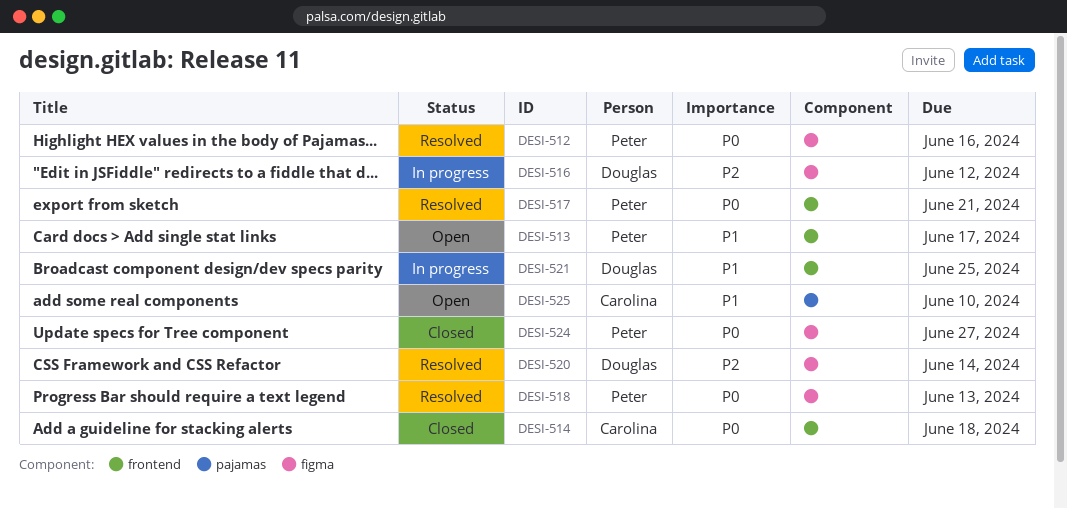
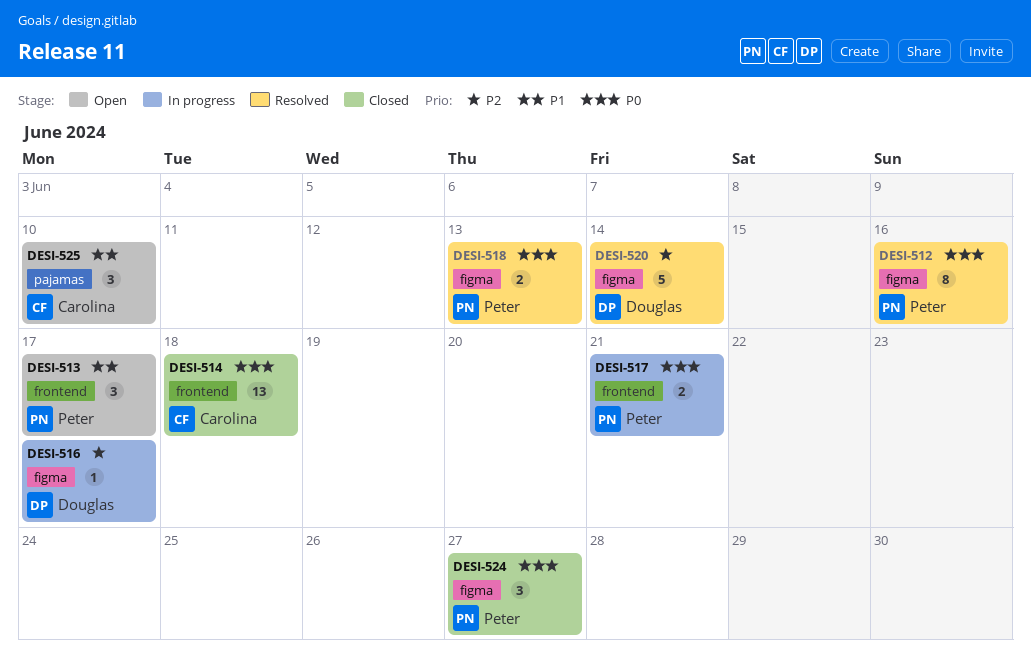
DESI-516, due: Jun 12 -> Jun 17
DESI-517, status: Resolved -> In progress
DESI-521: present -> none

